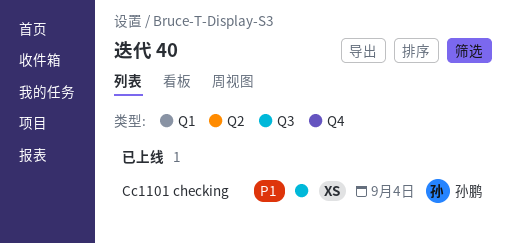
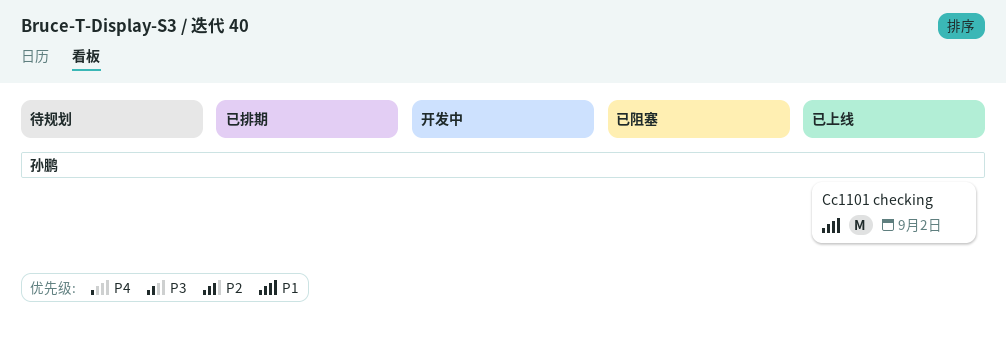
Cc1101 checking, estimate: XS -> M
Cc1101 checking, due: Sep 4 -> Sep 2

